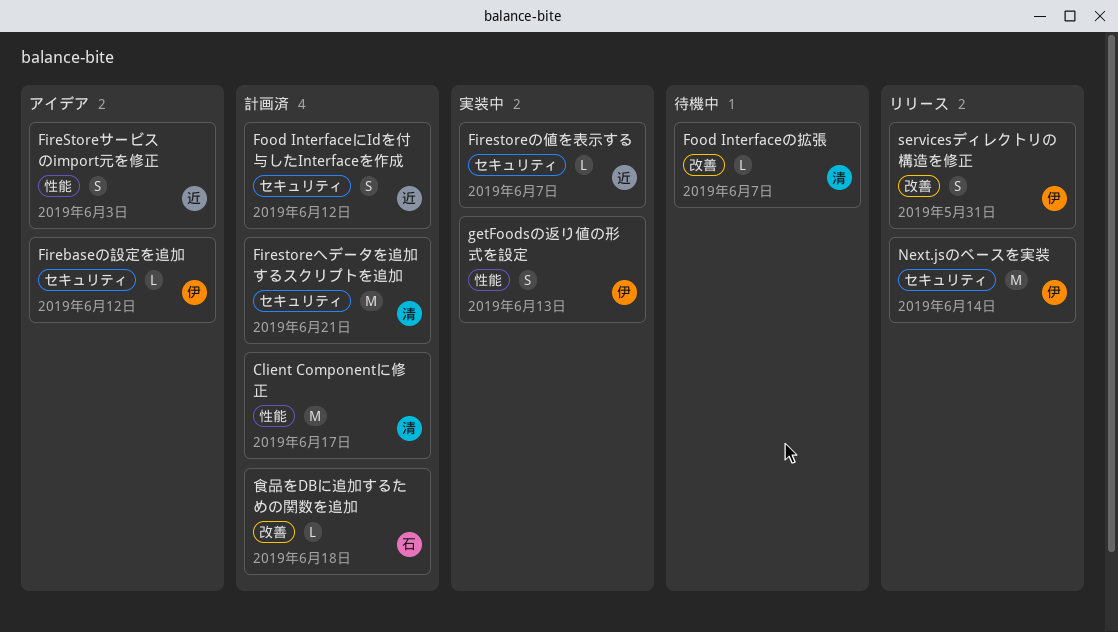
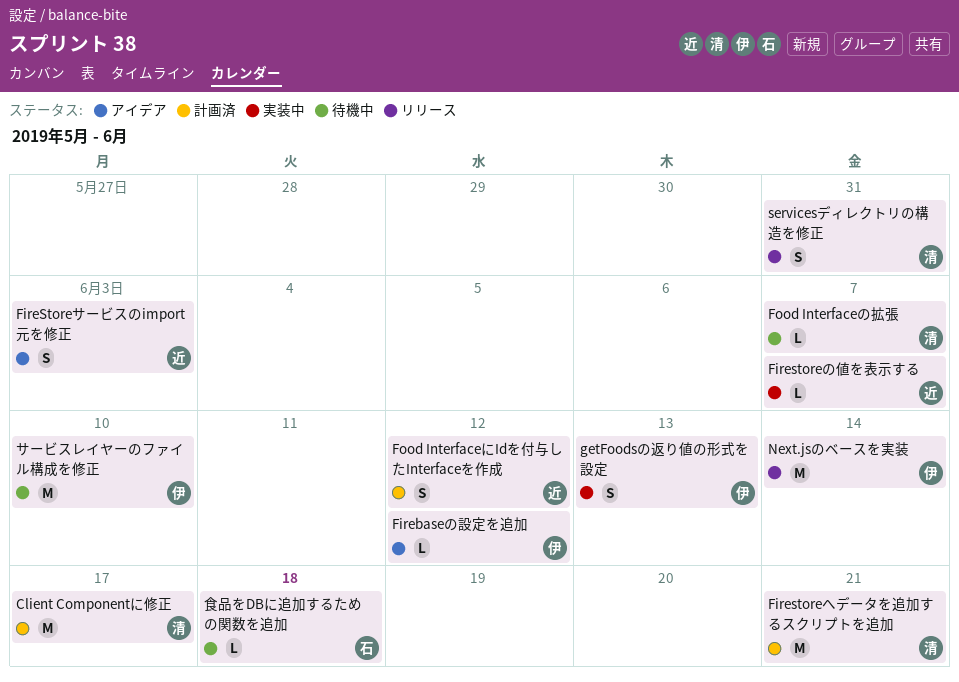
servicesディレクトリの構造を修正, owner: 伊 -> 清
サービスレイヤーのファイル構成を修正: none -> present
食品をDBに追加するための関数を追加, status: 計画済 -> 待機中

